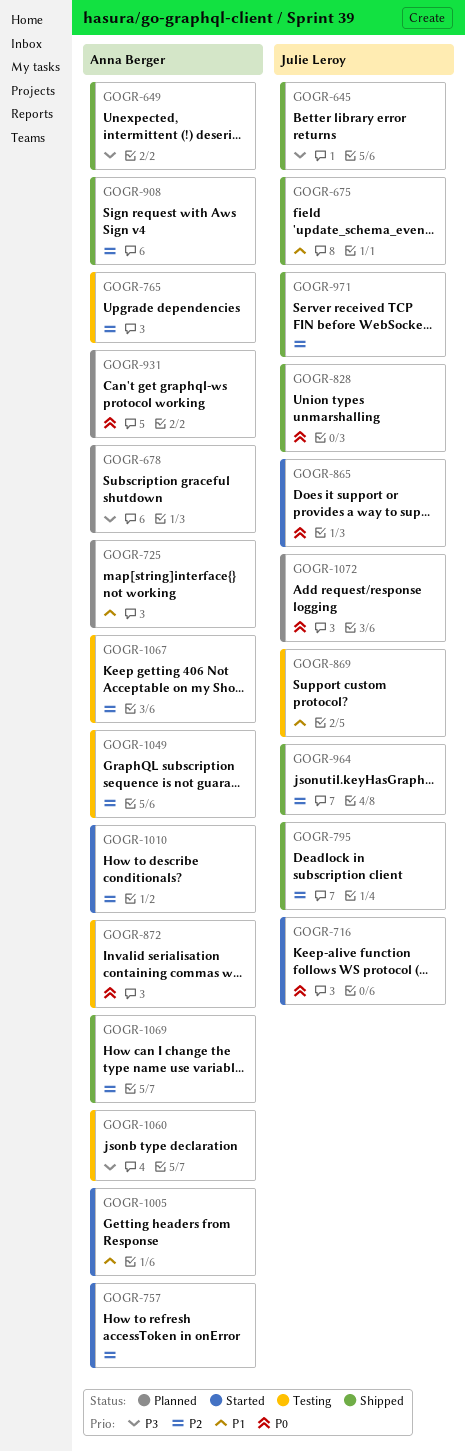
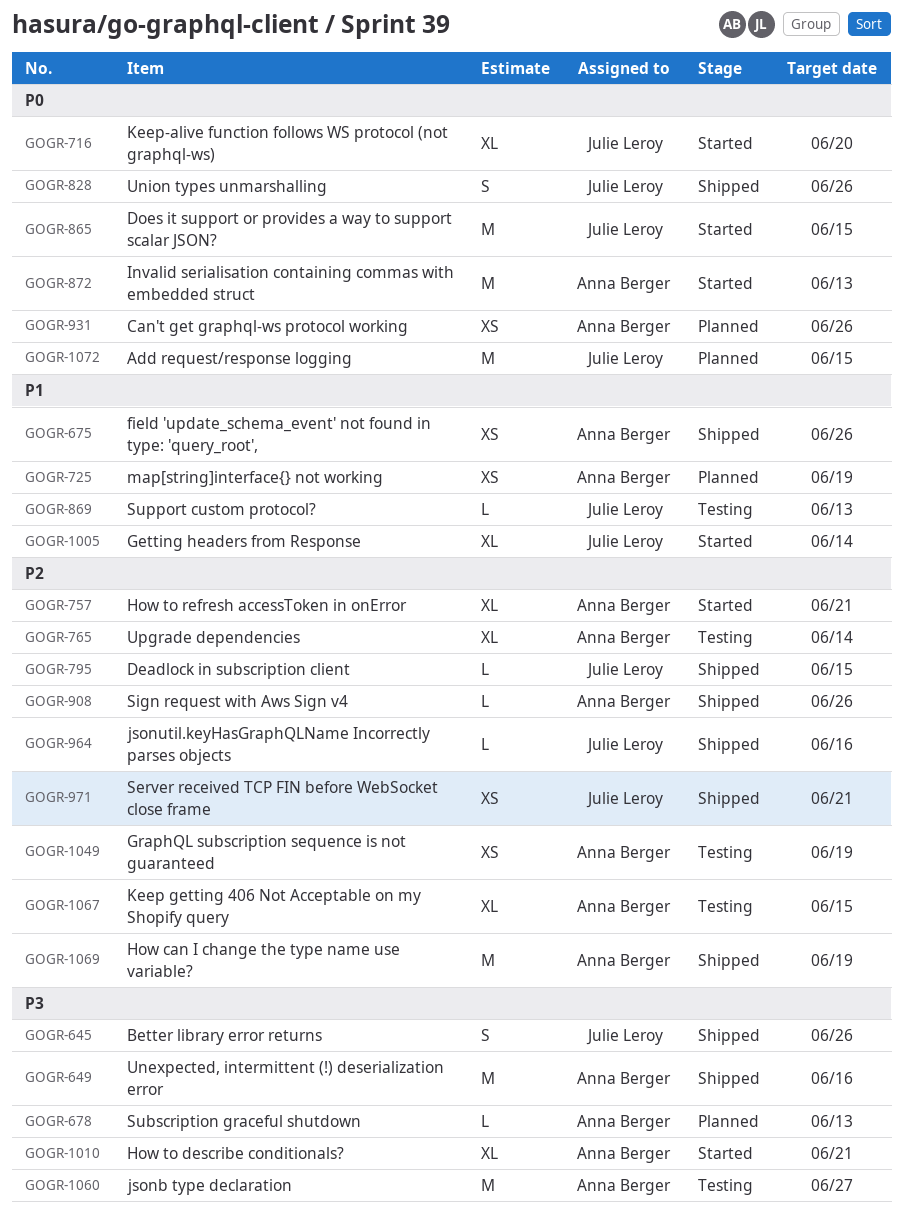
GOGR-675, owner: Julie Leroy -> Anna Berger
GOGR-872, status: Testing -> Started
GOGR-1005, owner: Anna Berger -> Julie Leroy
GOGR-1010, priority: P2 -> P3

